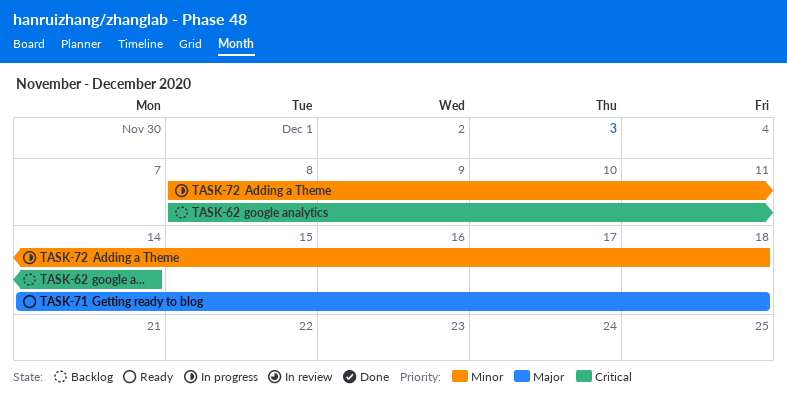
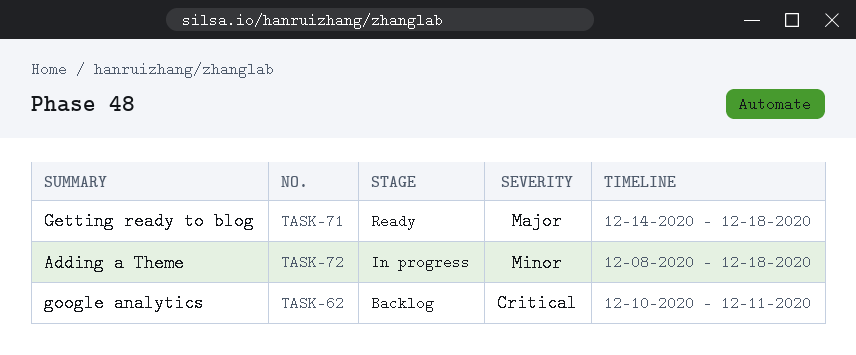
TASK-62, start: Dec 8 -> Dec 10
TASK-62, due: Dec 14 -> Dec 11

